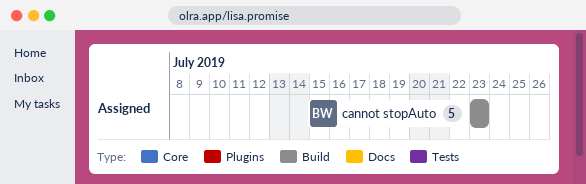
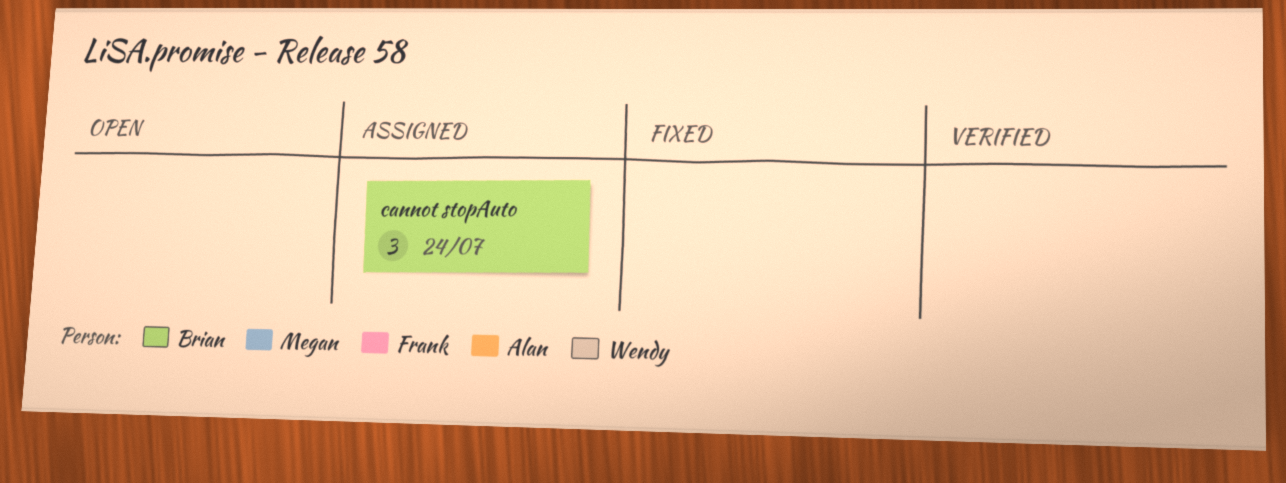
cannot stopAuto, estimate: 5 -> 3
cannot stopAuto, due: Jul 23 -> Jul 24

